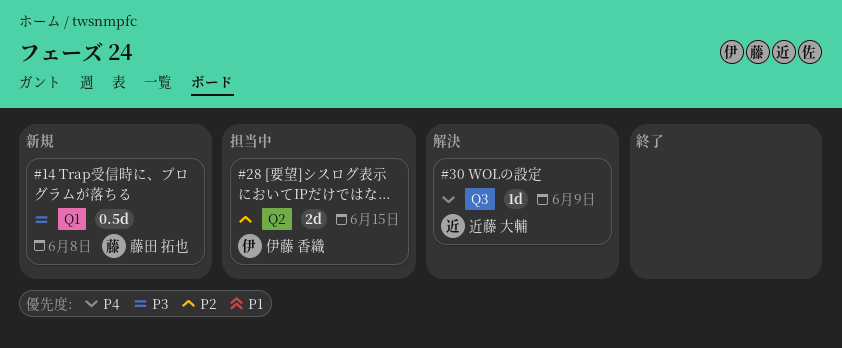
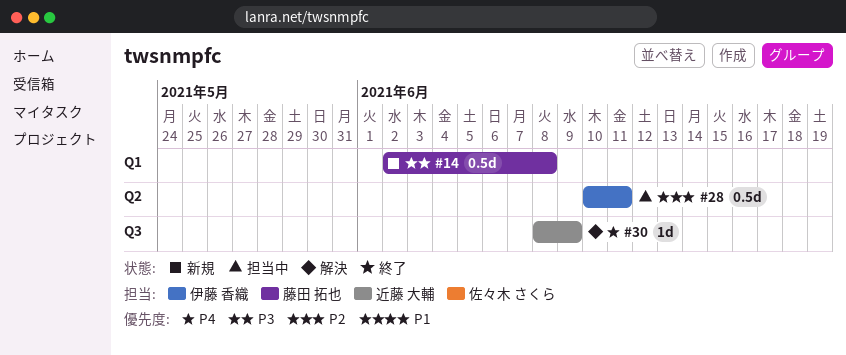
#28, estimate: 2d -> 0.5d
#28, due: Jun 15 -> Jun 11

